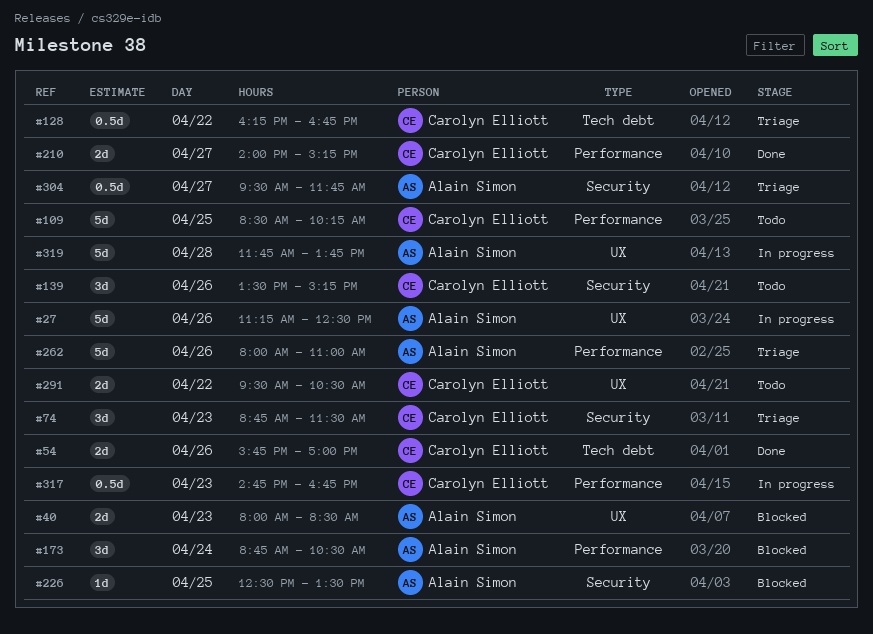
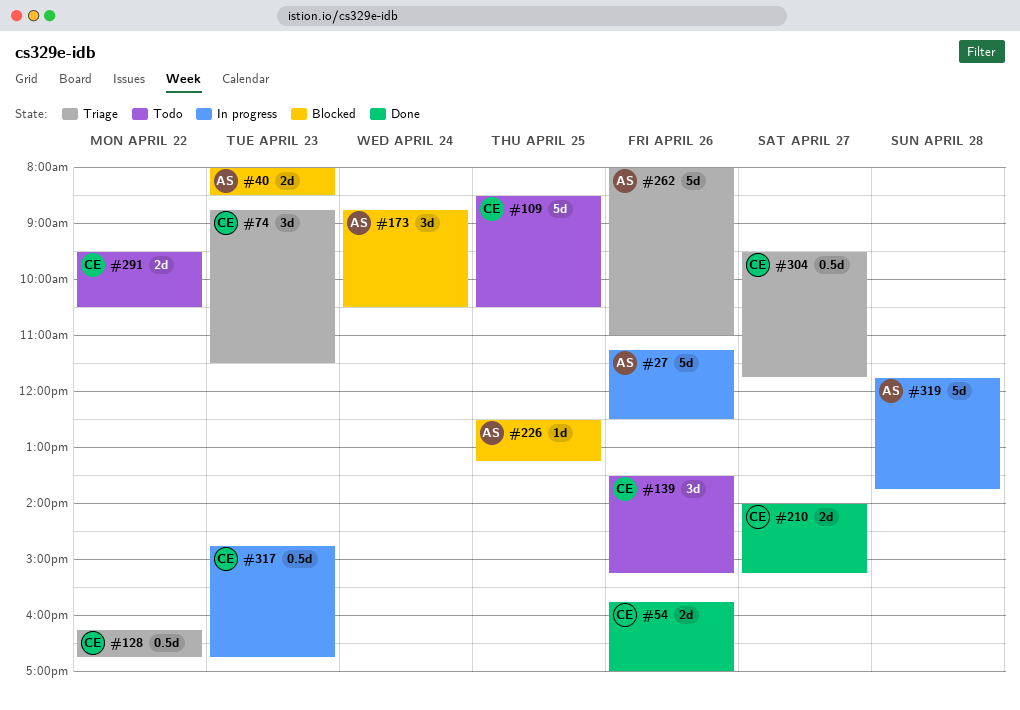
#109, ends: 10:15 -> 10:30
#226, ends: 13:30 -> 13:15
#304, owner: Alain Simon -> Carolyn Elliott

